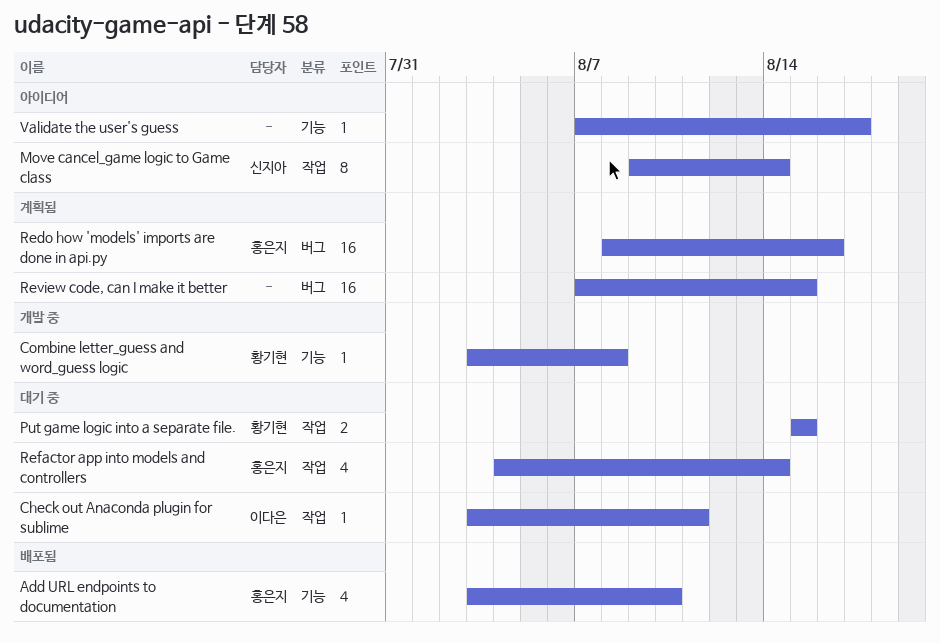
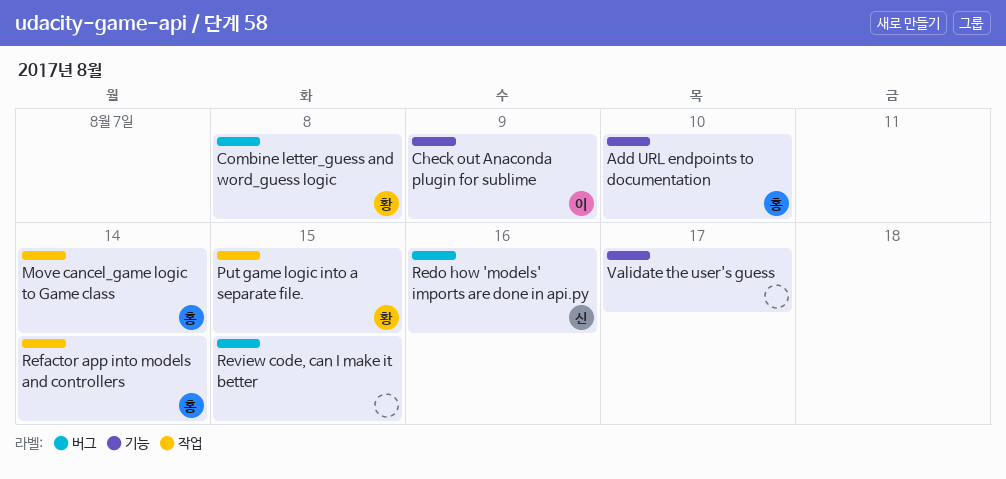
Check out Anaconda plugin for sublime, label: 작업 -> 기능
Check out Anaconda plugin for sublime, due: Aug 11 -> Aug 9
Combine letter_guess and word_guess logic, label: 기능 -> 버그
Move cancel_game logic to Game class, owner: 신지아 -> 홍은지
Redo how 'models' imports are done in api.py, owner: 홍은지 -> 신지아

